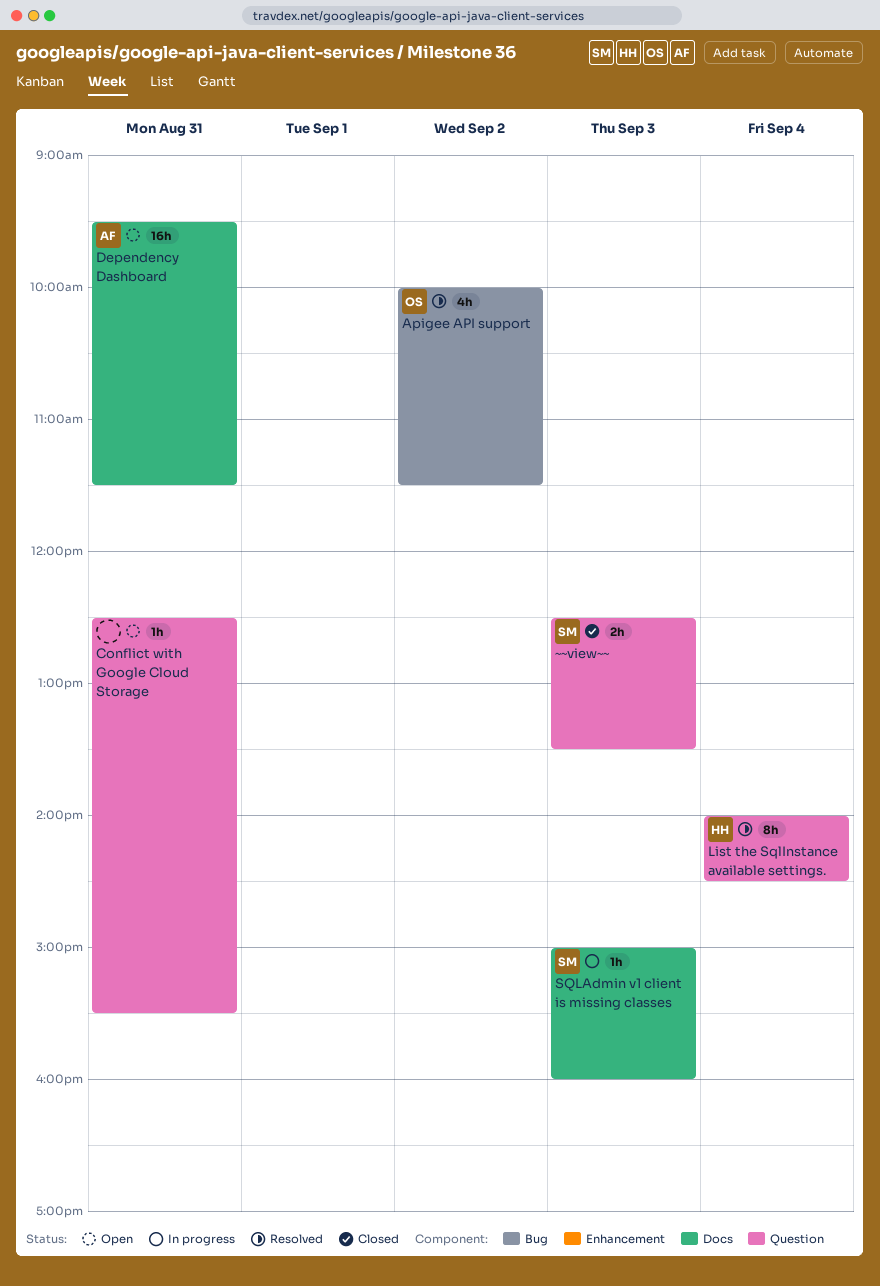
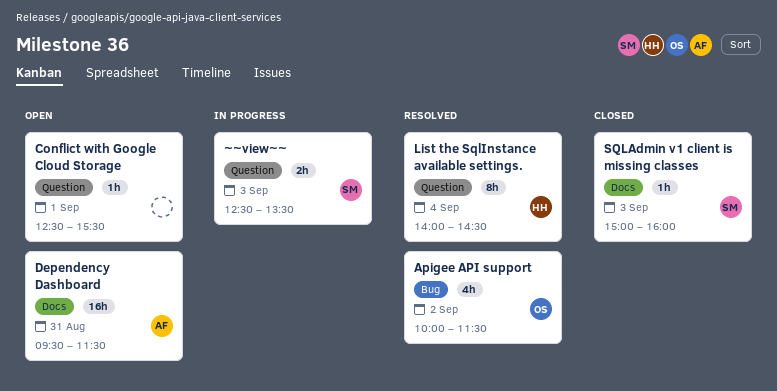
Conflict with Google Cloud Storage, day: Aug 31 -> Sep 1
SQLAdmin v1 client is missing classes, status: In progress -> Closed
~~view~~, status: Closed -> In progress

